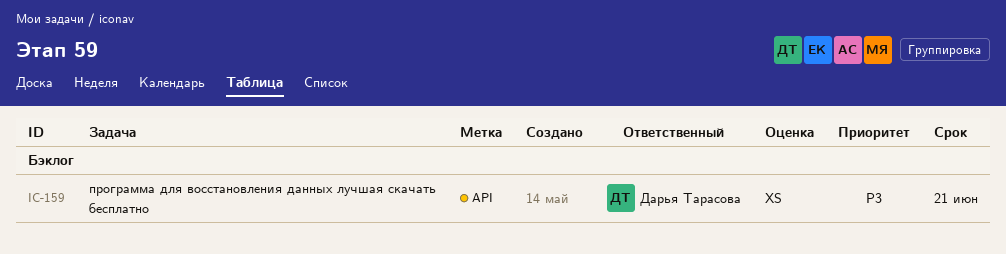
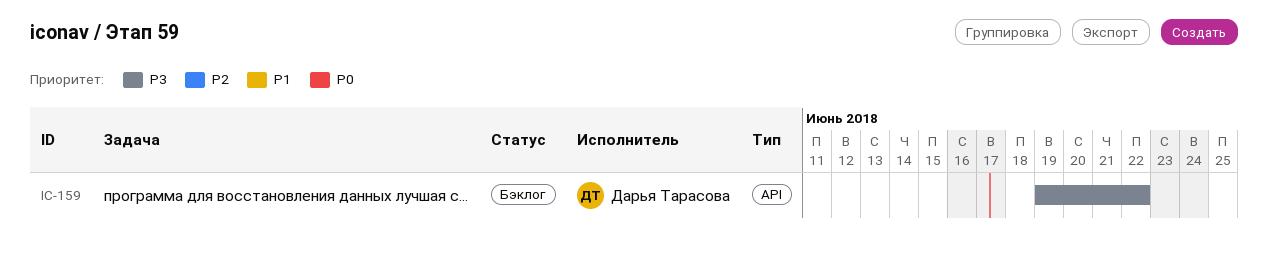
IC-159, due: Jun 21 -> Jun 22

